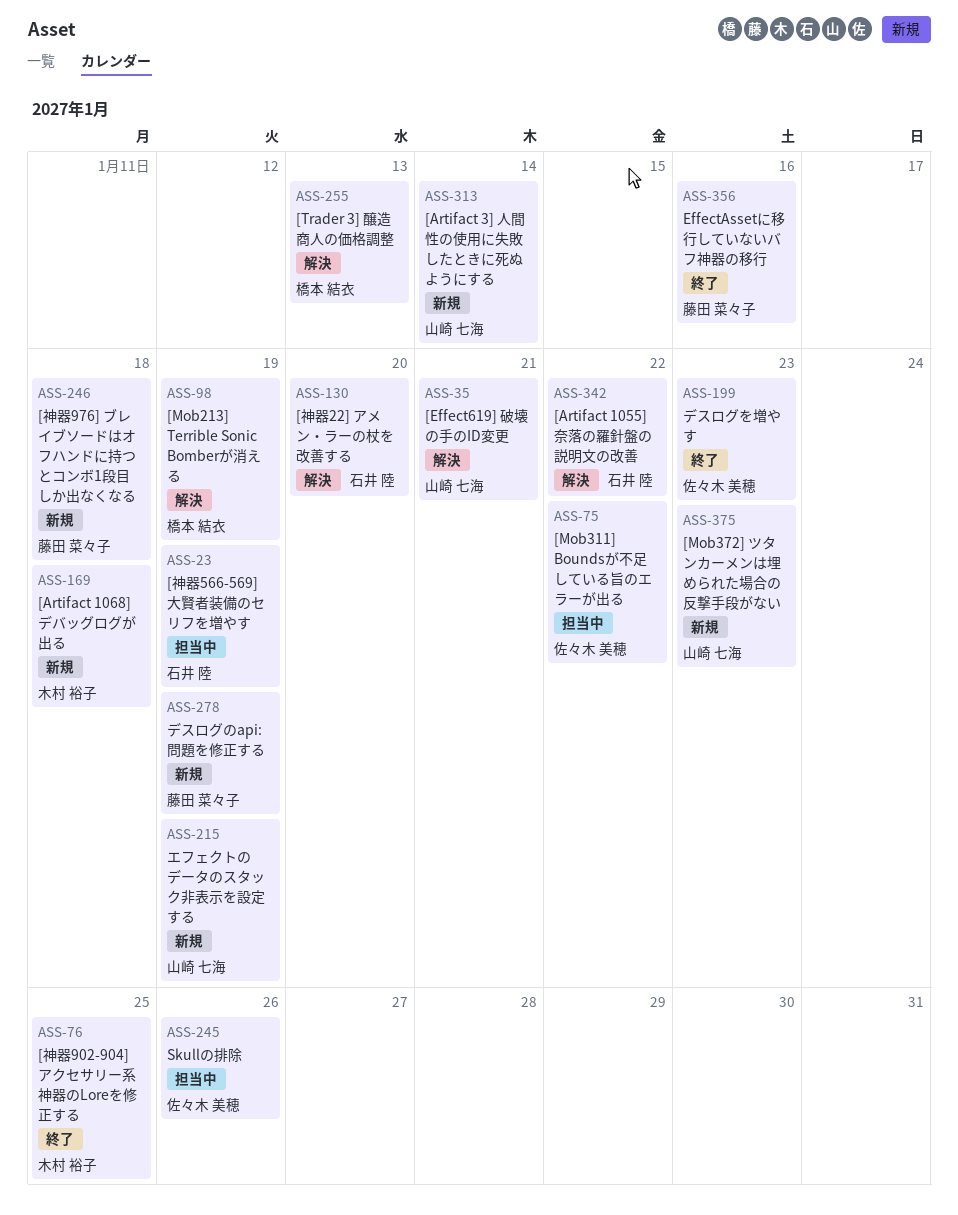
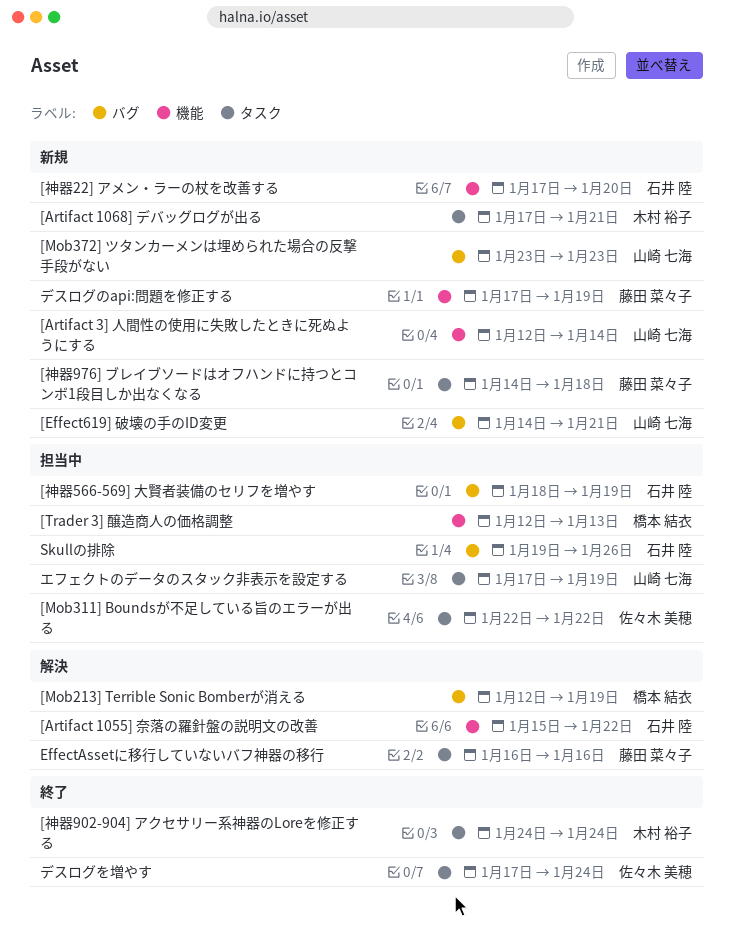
[Artifact 1068] デバッグログが出る, due: Jan 18 -> Jan 21
[Effect619] 破壊の手のID変更, status: 解決 -> 新規
[Trader 3] 醸造商人の価格調整, status: 解決 -> 担当中
[神器22] アメン・ラーの杖を改善する, status: 解決 -> 新規
[神器902-904] アクセサリー系神器のLoreを修正する, due: Jan 25 -> Jan 24
EffectAssetに移行していないバフ神器の移行, status: 終了 -> 解決
Skullの排除, owner: 佐々木 美穂 -> 石井 陸
エフェクトのデータのスタック非表示を設定する, status: 新規 -> 担当中
デスログを増やす, due: Jan 23 -> Jan 24

